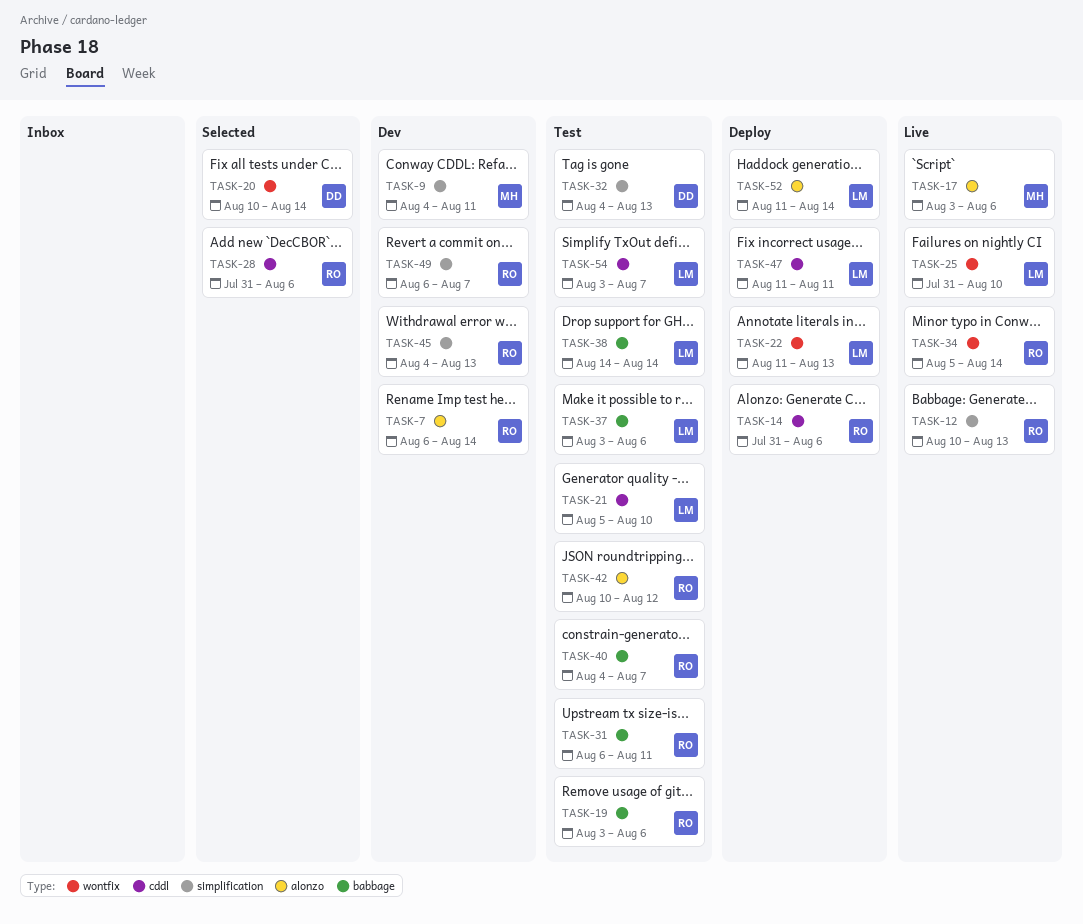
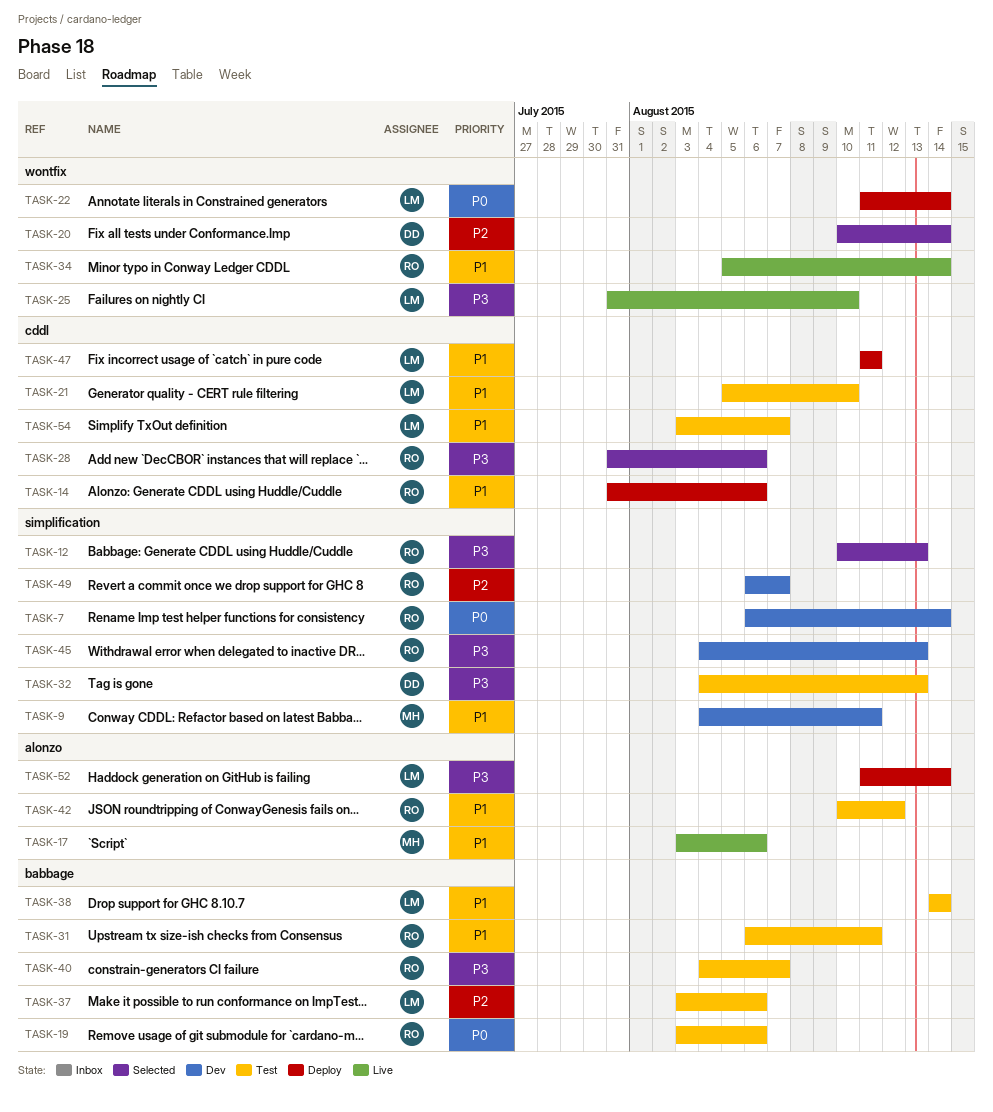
TASK-7, label: alonzo -> simplification
TASK-12, status: Live -> Selected
TASK-22, due: Aug 13 -> Aug 14

